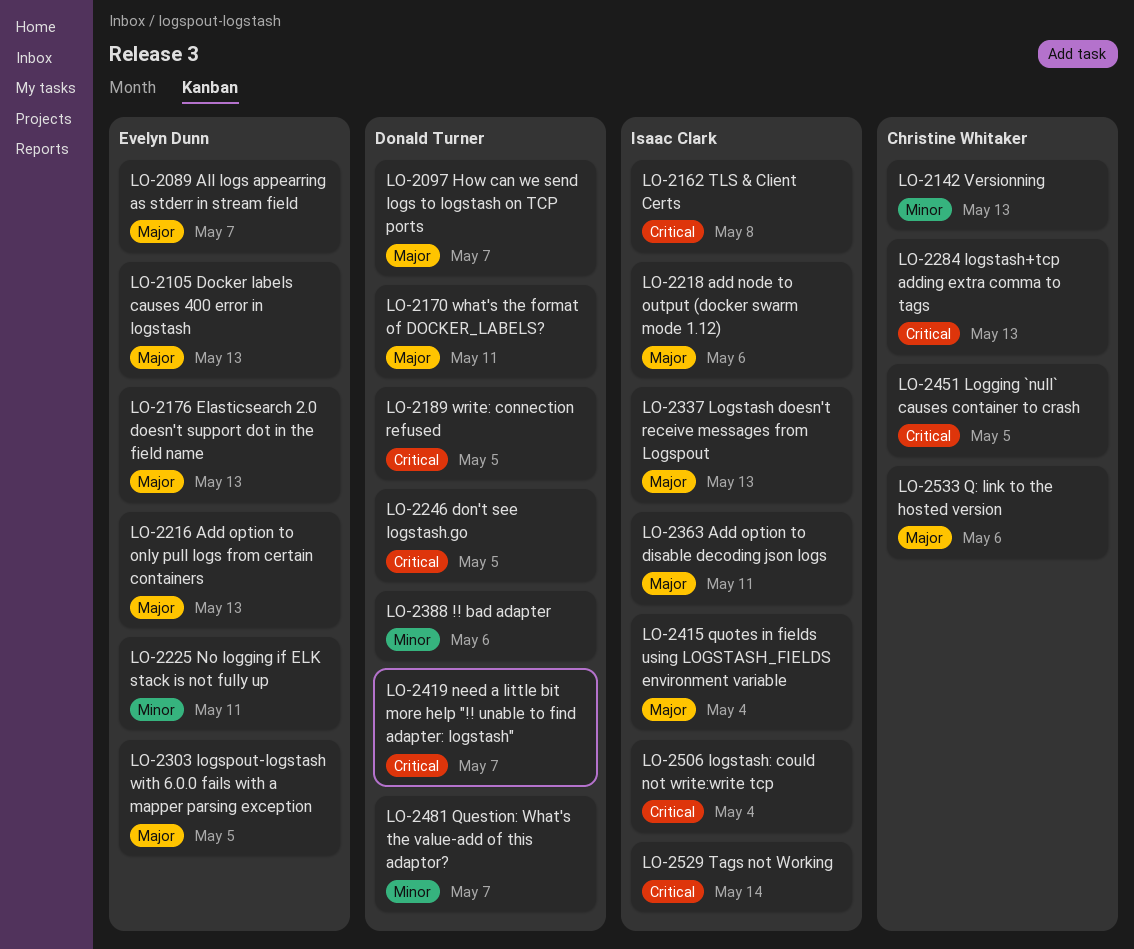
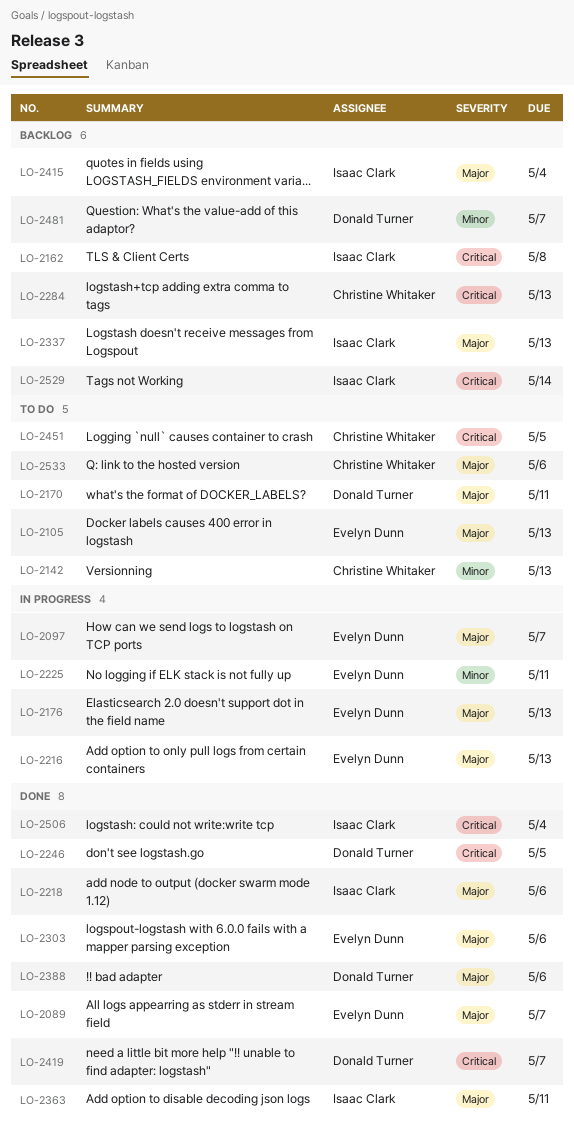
LO-2097, owner: Donald Turner -> Evelyn Dunn
LO-2189: present -> none
LO-2303, due: May 5 -> May 6
LO-2388, priority: Minor -> Major

